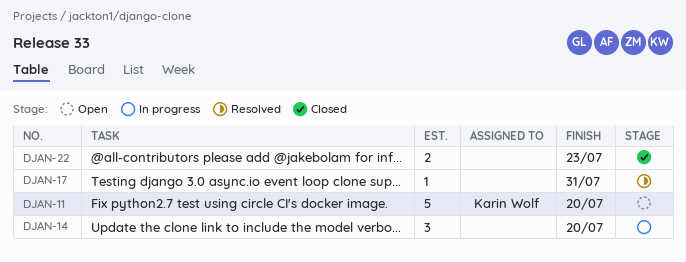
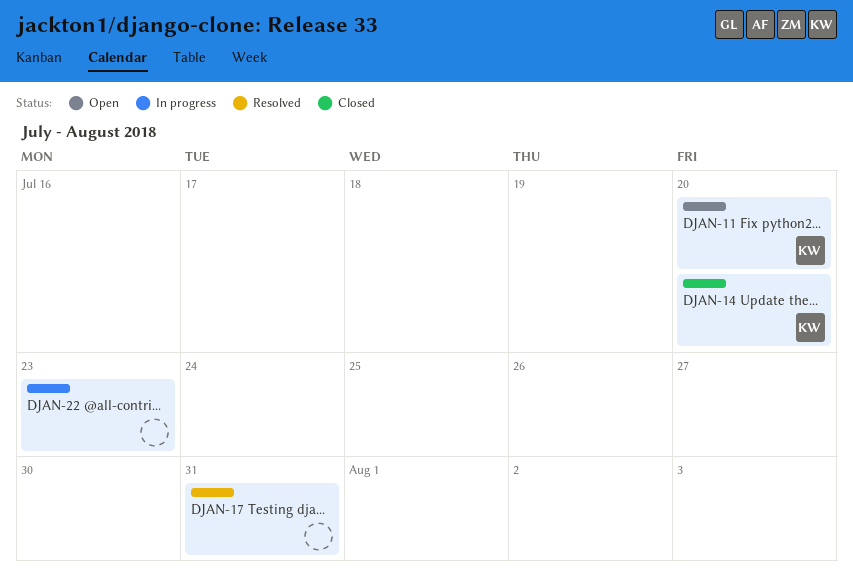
DJAN-14, status: In progress -> Closed
DJAN-14, owner: none -> Karin Wolf
DJAN-22, status: Closed -> In progress

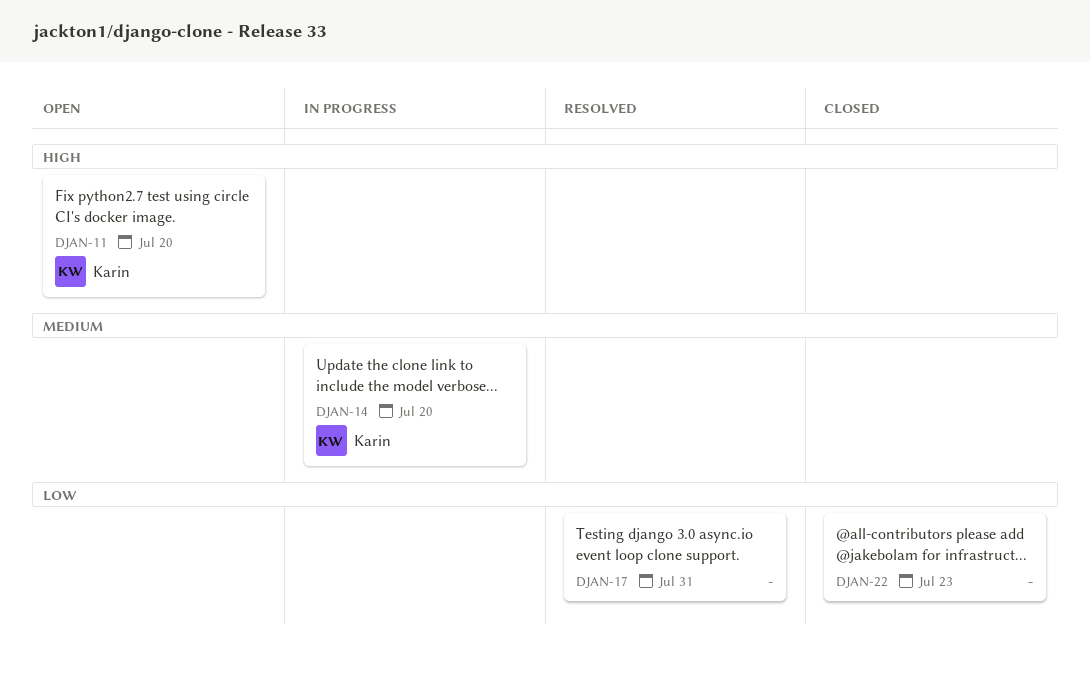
DJAN-14, status: Closed -> In progress
DJAN-22, status: In progress -> Closed

